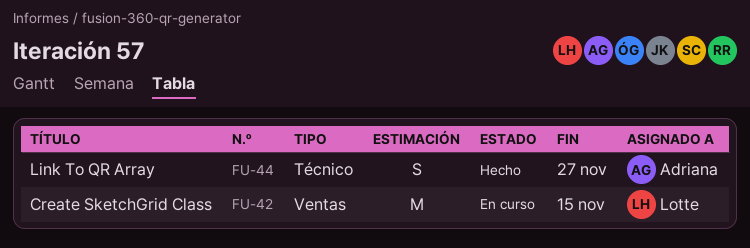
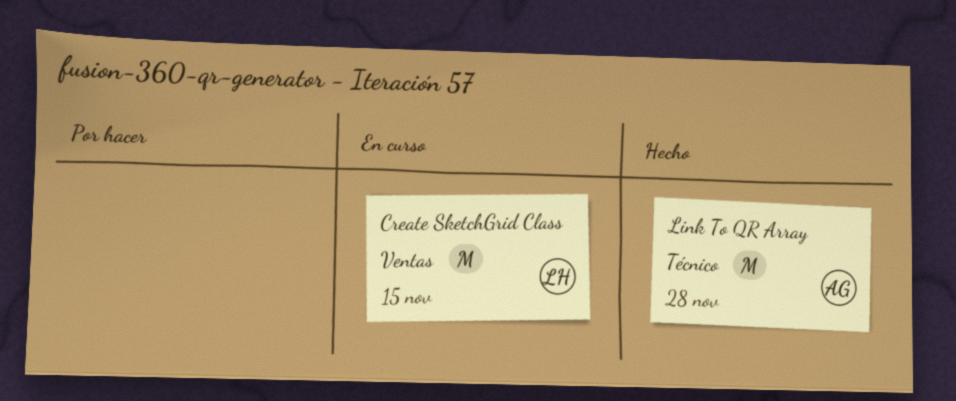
Link To QR Array, estimate: S -> M
Link To QR Array, due: Nov 27 -> Nov 28

